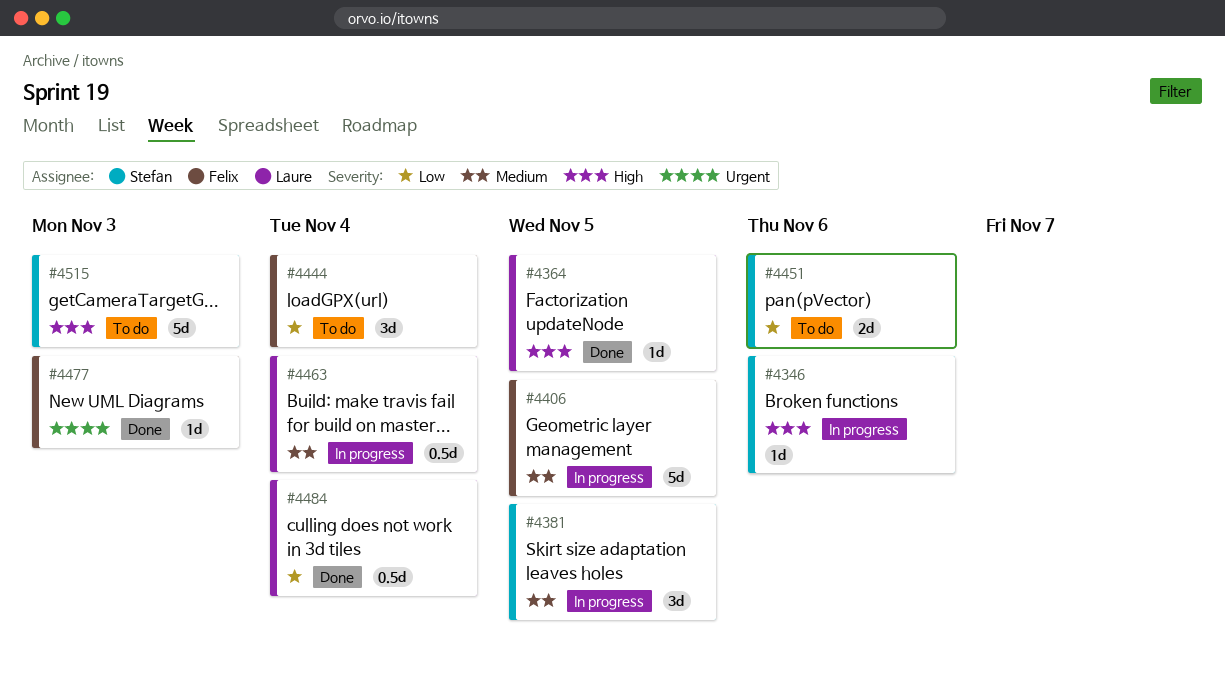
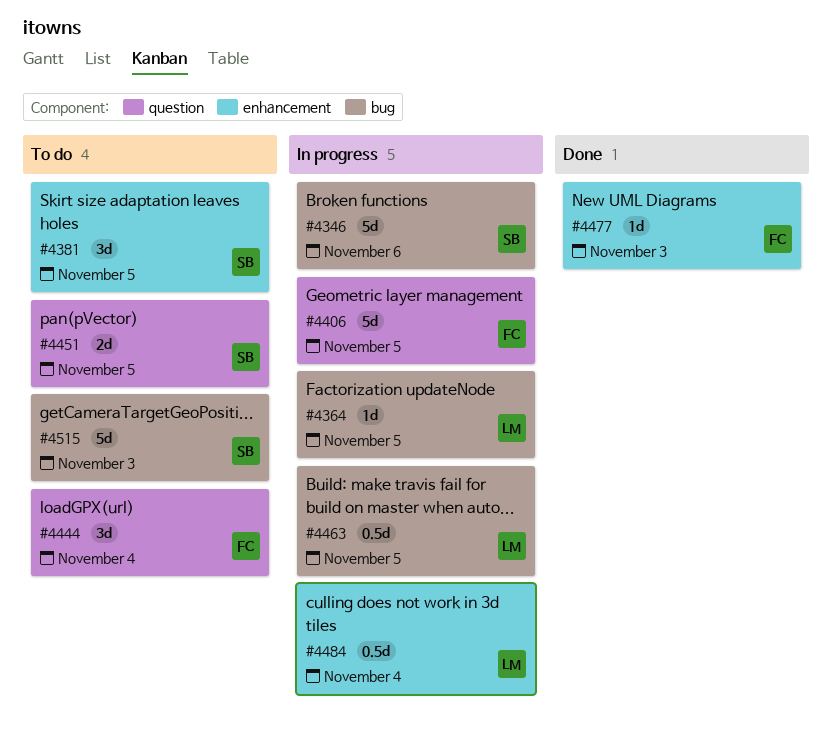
#4346, estimate: 1d -> 5d
#4364, status: Done -> In progress
#4381, status: In progress -> To do
#4451, due: Nov 6 -> Nov 5
#4463, due: Nov 4 -> Nov 5
#4484, status: Done -> In progress

